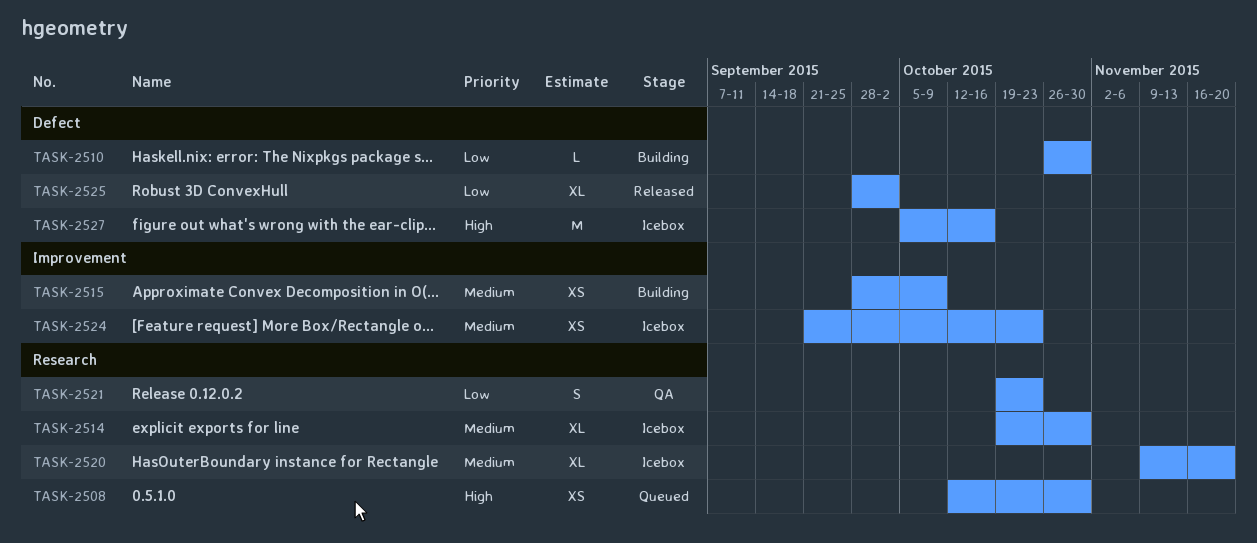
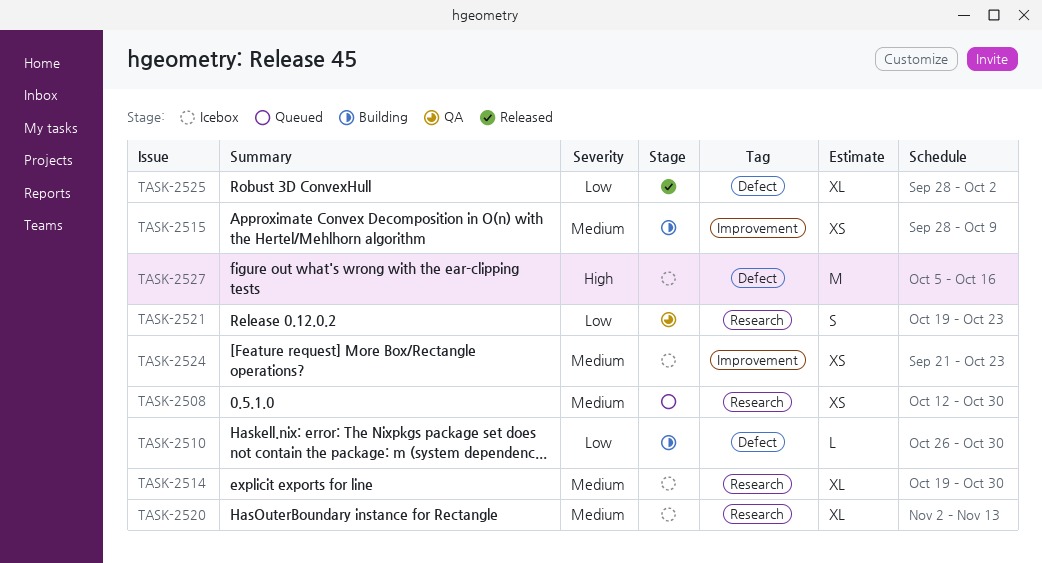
TASK-2508, priority: High -> Medium
TASK-2520, start: Nov 9 -> Nov 2
TASK-2520, due: Nov 20 -> Nov 13

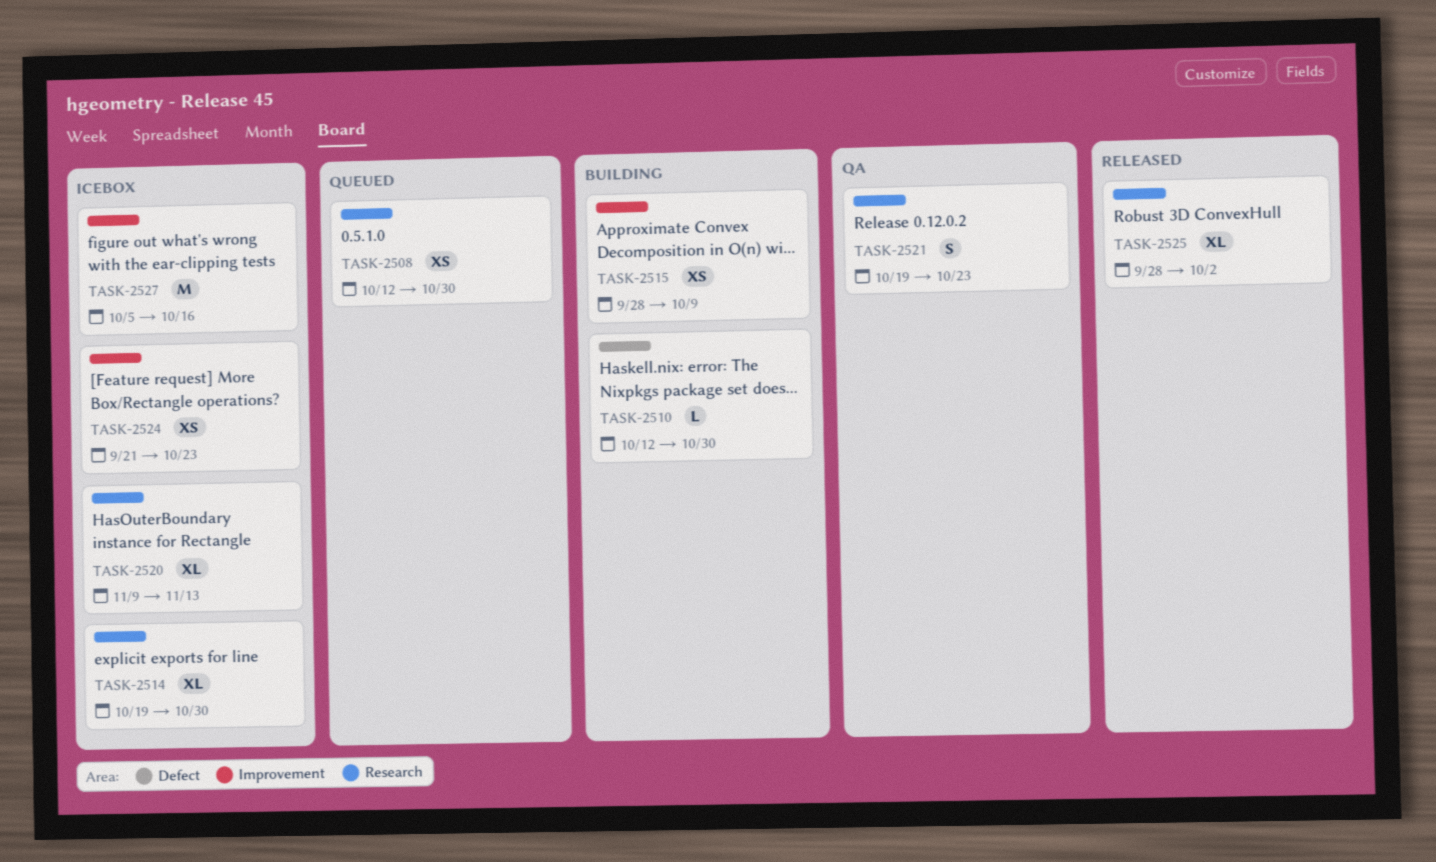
TASK-2510, start: Oct 26 -> Oct 12
TASK-2520, start: Nov 2 -> Nov 9
TASK-2525, label: Defect -> Research
TASK-2527, label: Defect -> Improvement

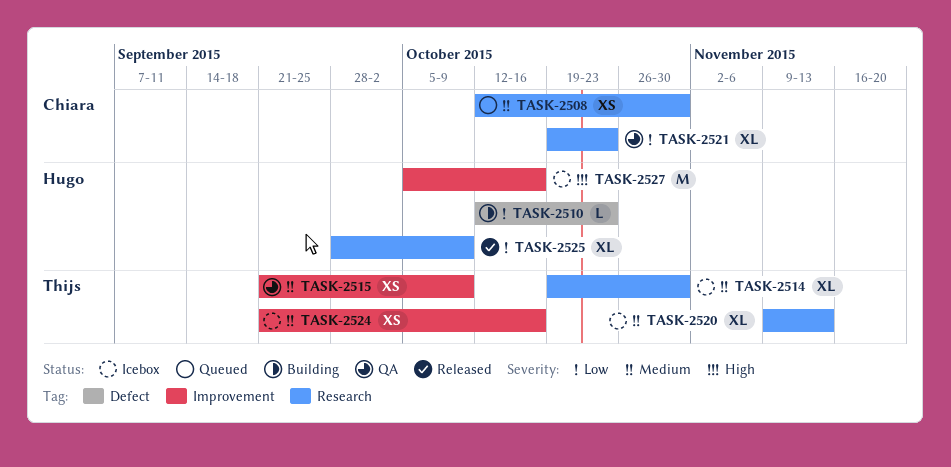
TASK-2510, due: Oct 30 -> Oct 23
TASK-2515, status: Building -> QA
TASK-2515, start: Sep 28 -> Sep 21
TASK-2521, estimate: S -> XL
TASK-2524, due: Oct 23 -> Oct 16
TASK-2525, due: Oct 2 -> Oct 9

